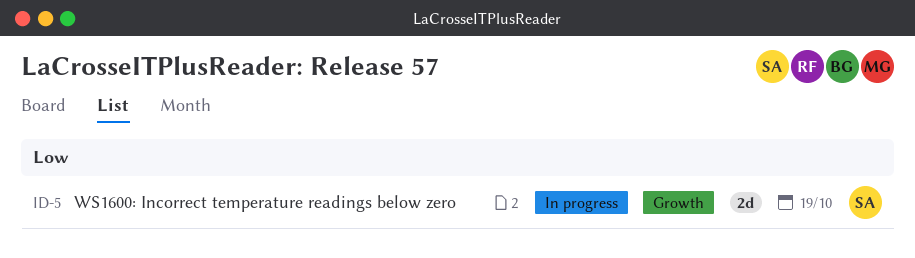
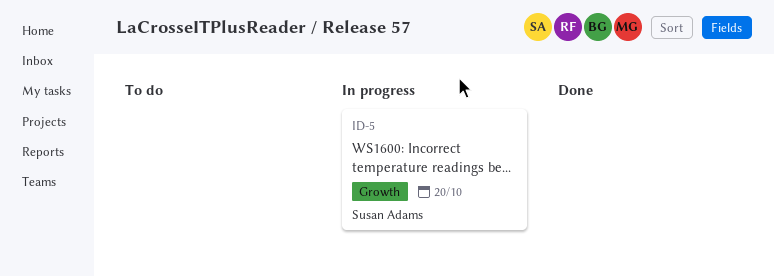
ID-5, due: Oct 19 -> Oct 20

